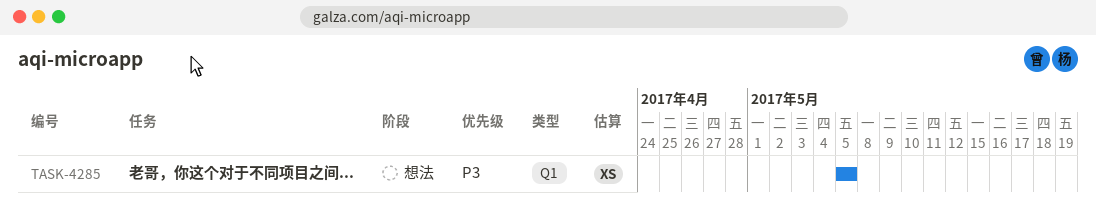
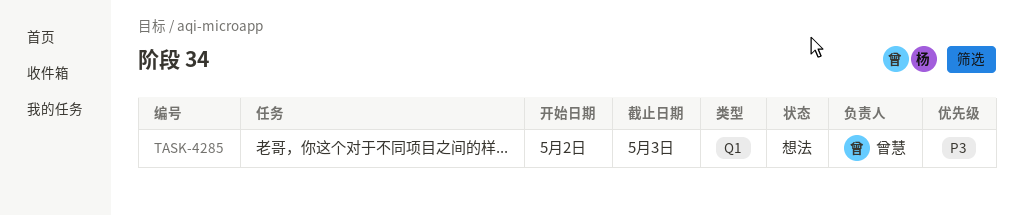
TASK-4285, start: May 5 -> May 2
TASK-4285, due: May 5 -> May 3

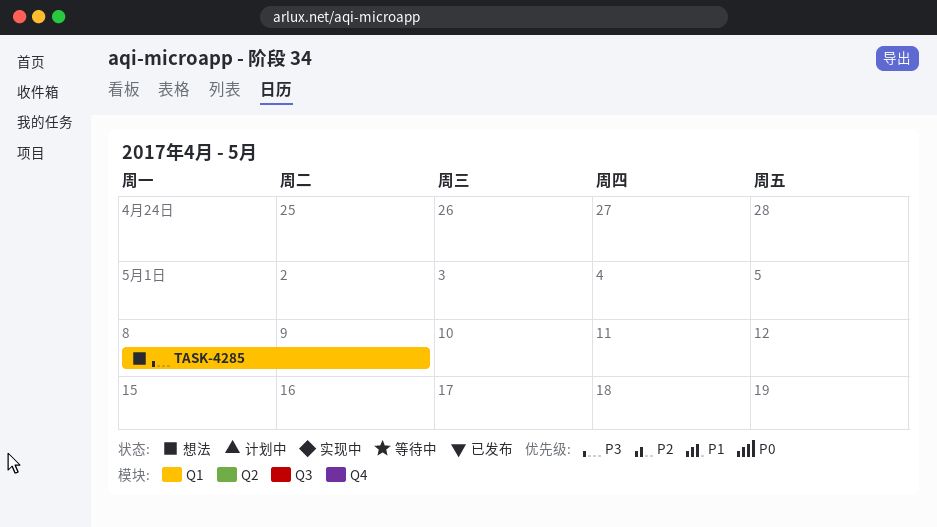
TASK-4285, start: May 2 -> May 8
TASK-4285, due: May 3 -> May 9

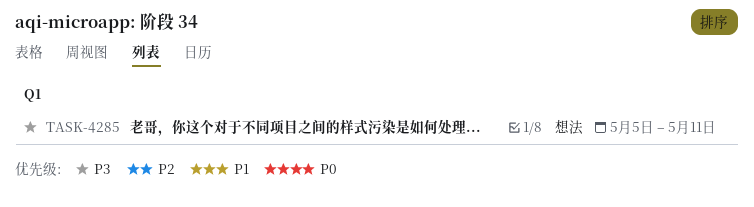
TASK-4285, start: May 8 -> May 5
TASK-4285, due: May 9 -> May 11

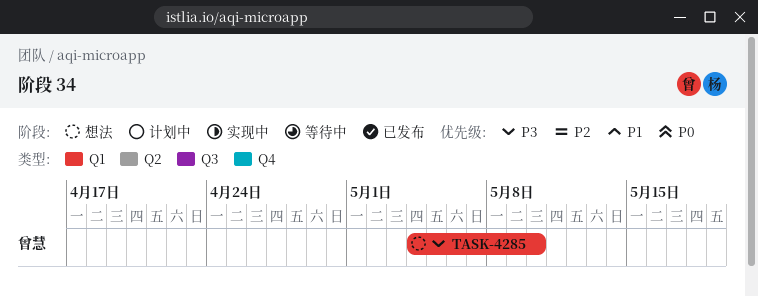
TASK-4285, start: May 5 -> May 4
TASK-4285, due: May 11 -> May 10

